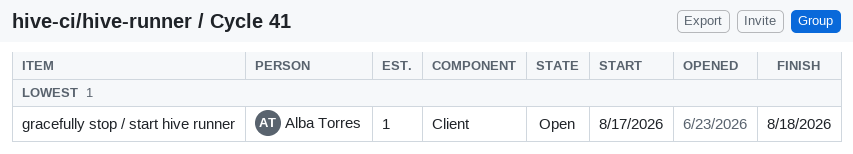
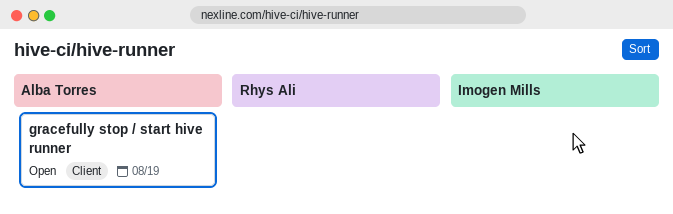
gracefully stop / start hive runner, due: Aug 18 -> Aug 19

